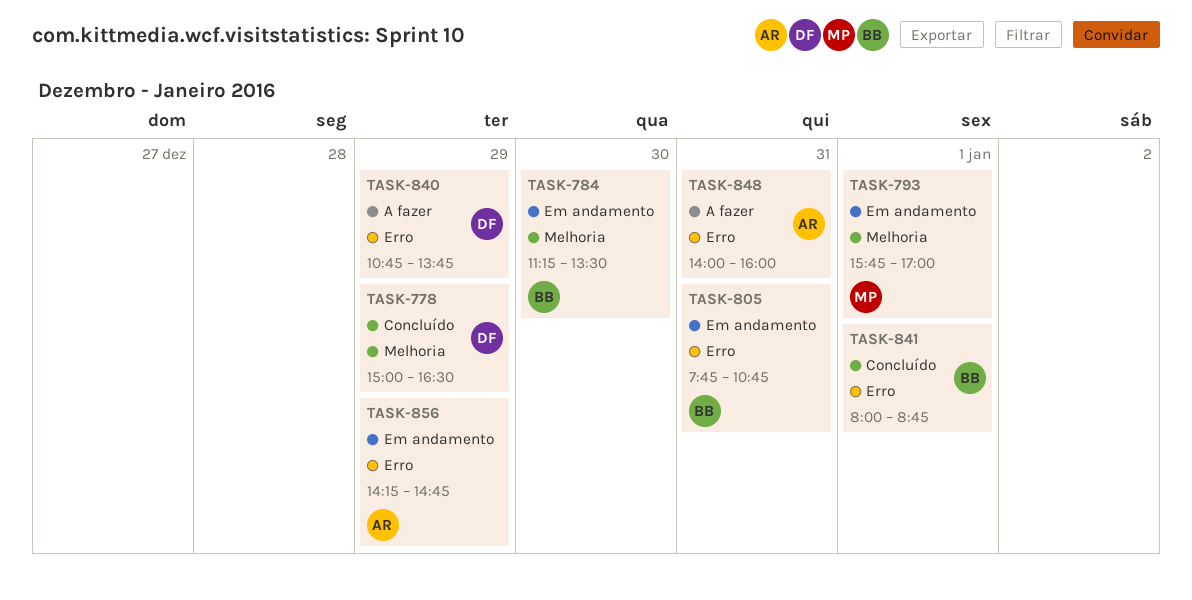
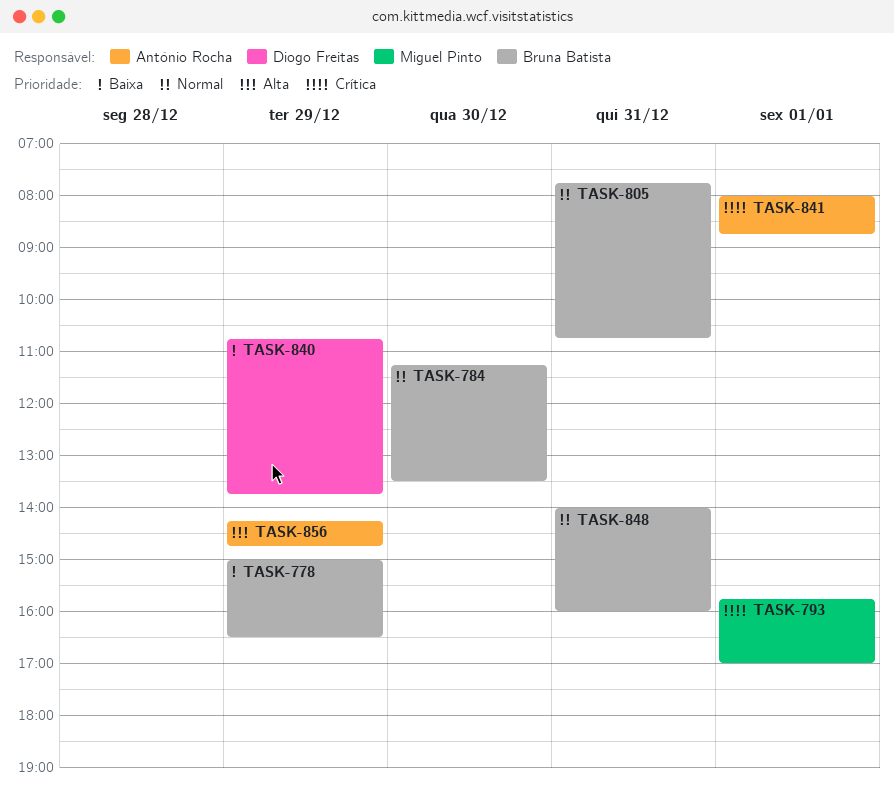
TASK-778, owner: Diogo Freitas -> Bruna Batista
TASK-841, owner: Bruna Batista -> António Rocha
TASK-848, owner: António Rocha -> Bruna Batista

